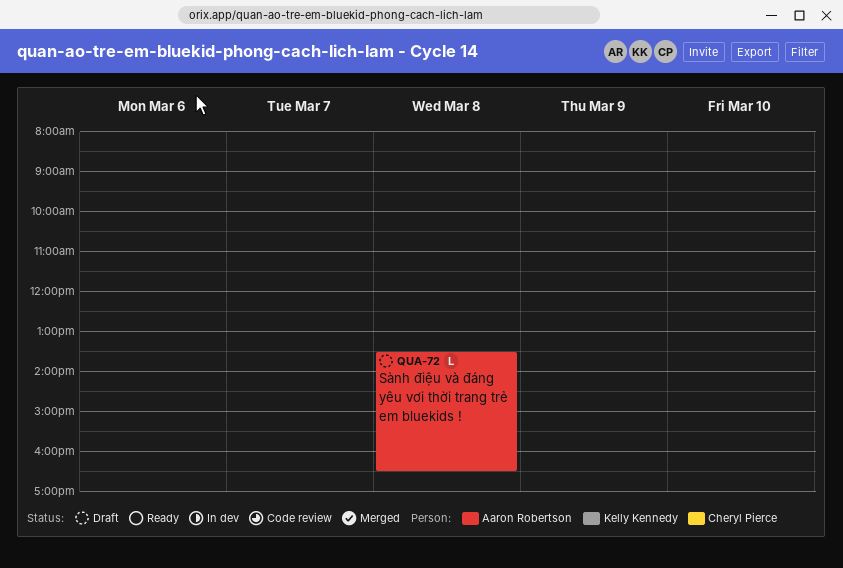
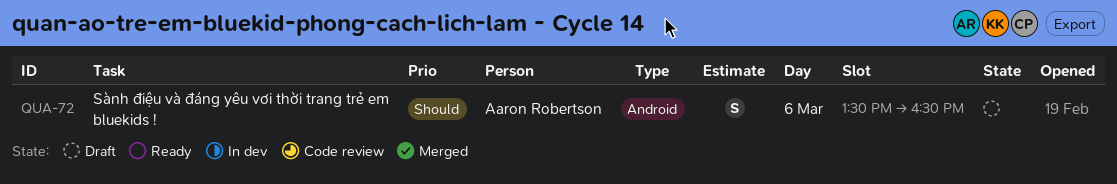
QUA-72, estimate: L -> S
QUA-72, day: Mar 8 -> Mar 6

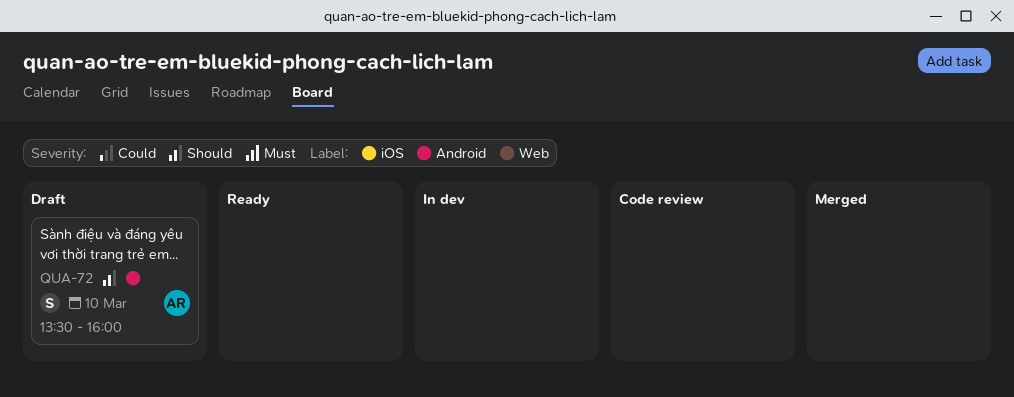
QUA-72, day: Mar 6 -> Mar 10
QUA-72, ends: 16:30 -> 16:00

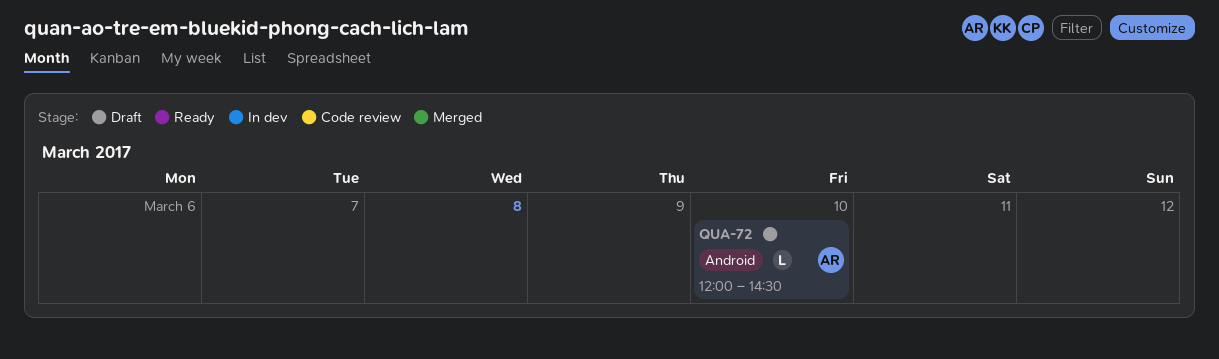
QUA-72, estimate: S -> L
QUA-72, begins: 13:30 -> 12:00
QUA-72, ends: 16:00 -> 14:30

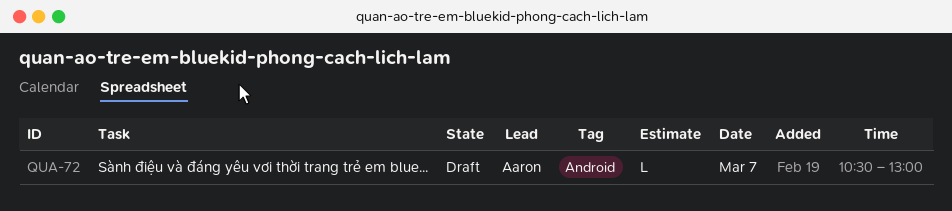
QUA-72, day: Mar 10 -> Mar 7
QUA-72, begins: 12:00 -> 10:30
QUA-72, ends: 14:30 -> 13:00

